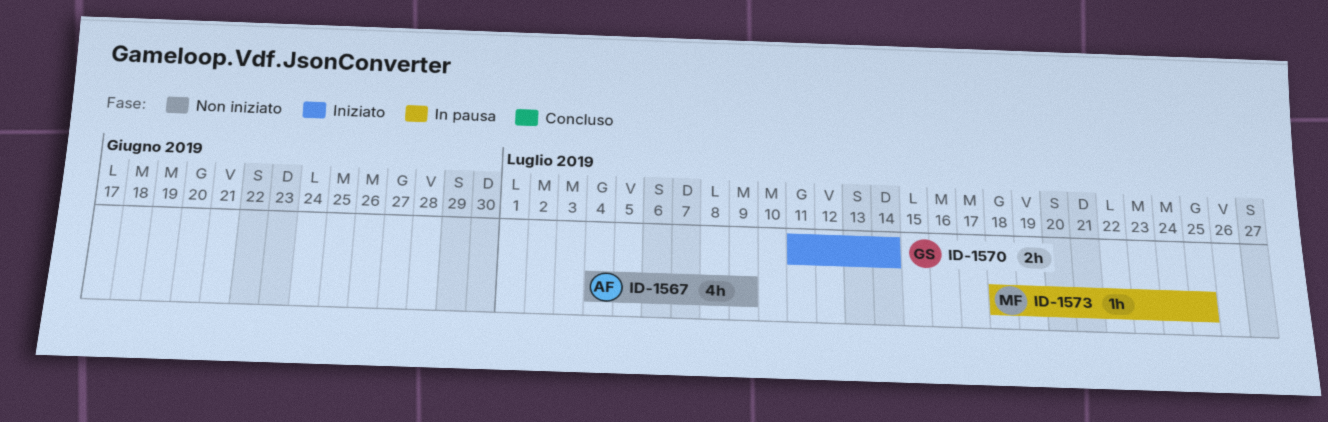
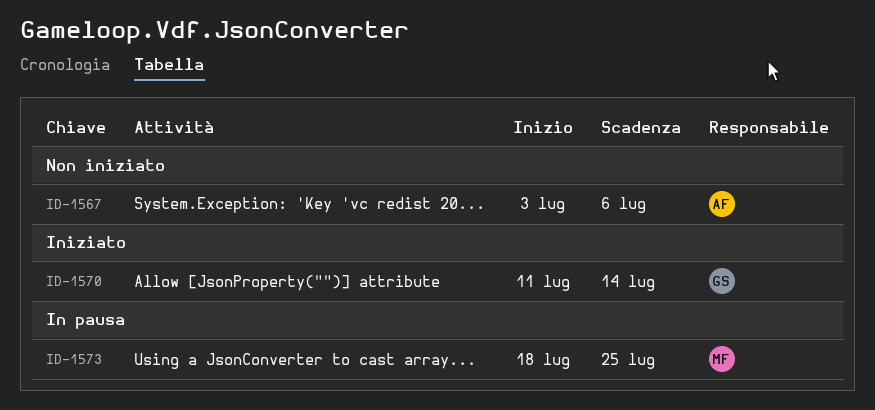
ID-1567, start: Jul 4 -> Jul 3
ID-1567, due: Jul 9 -> Jul 6

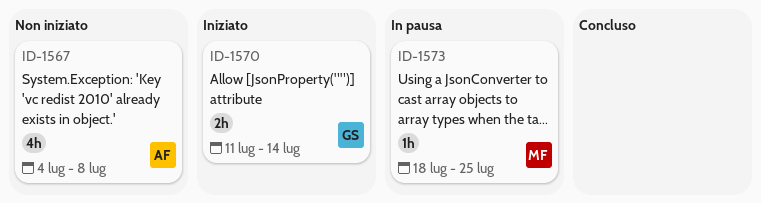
ID-1567, start: Jul 3 -> Jul 4
ID-1567, due: Jul 6 -> Jul 8

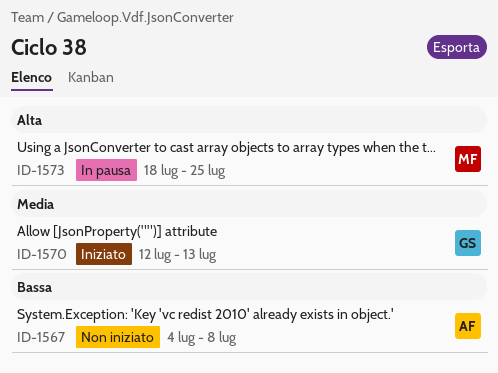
ID-1570, start: Jul 11 -> Jul 12
ID-1570, due: Jul 14 -> Jul 13

